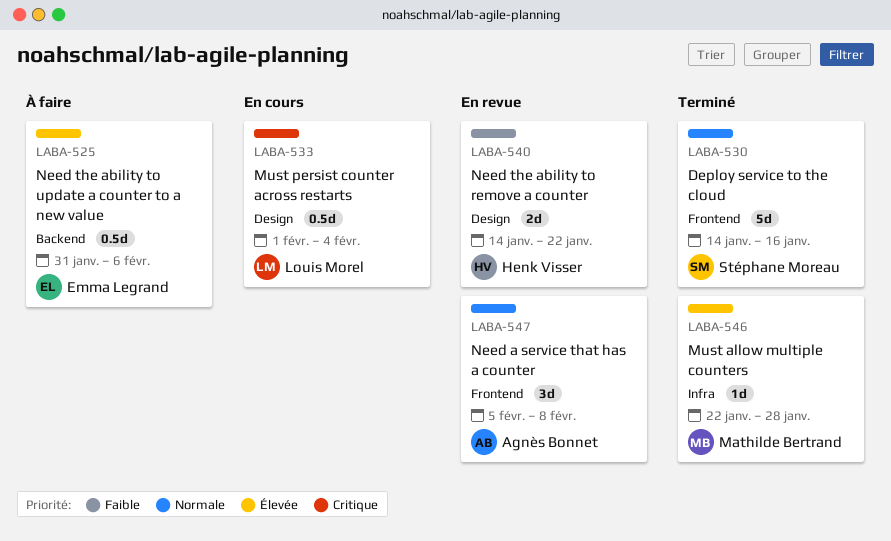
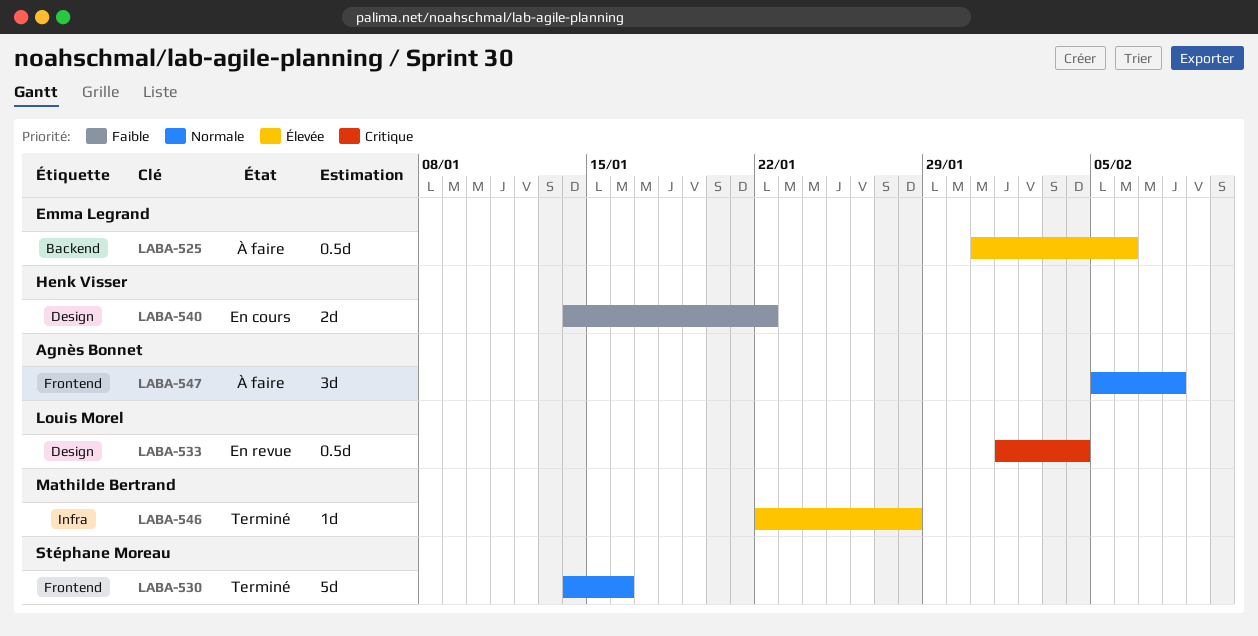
LABA-533, status: En cours -> En revue
LABA-540, status: En revue -> En cours
LABA-547, status: En revue -> À faire

